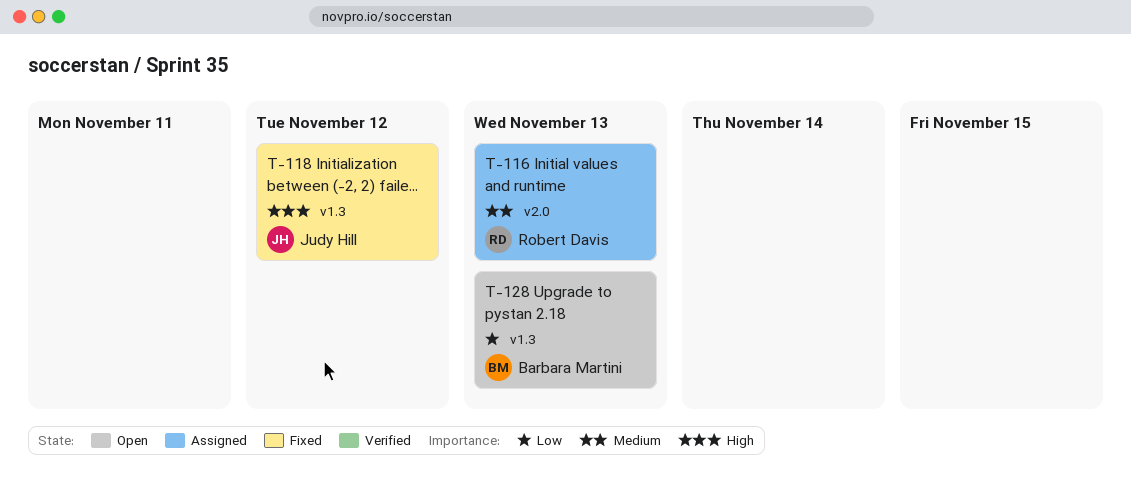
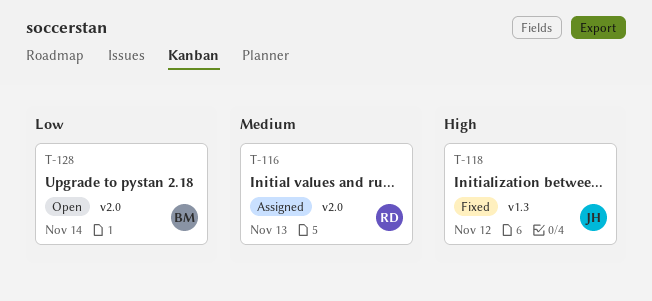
T-128, label: v1.3 -> v2.0
T-128, due: Nov 13 -> Nov 14

